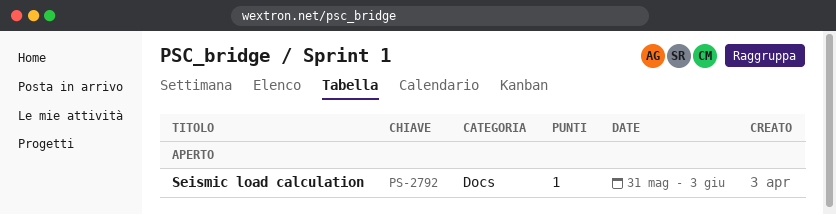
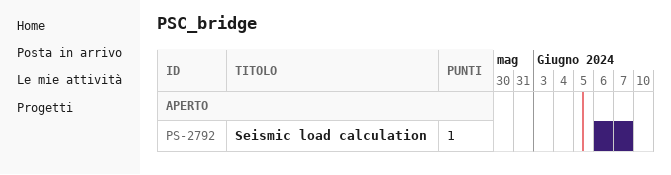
PS-2792, start: May 31 -> Jun 6
PS-2792, due: Jun 3 -> Jun 7

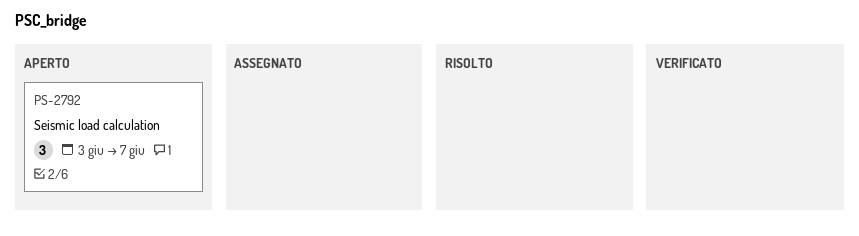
PS-2792, estimate: 1 -> 3
PS-2792, start: Jun 6 -> Jun 3

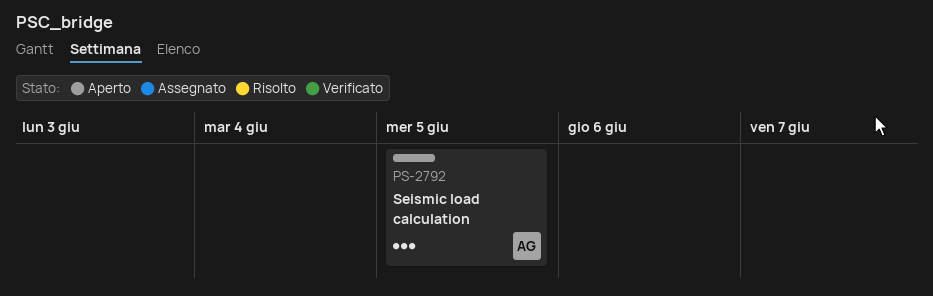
PS-2792, due: Jun 7 -> Jun 5

